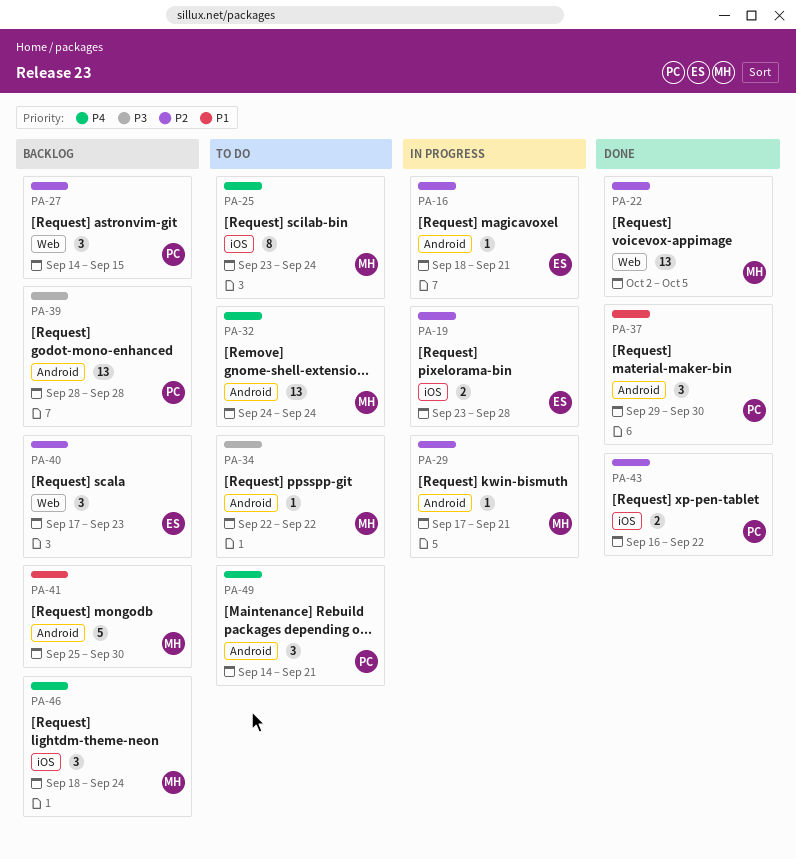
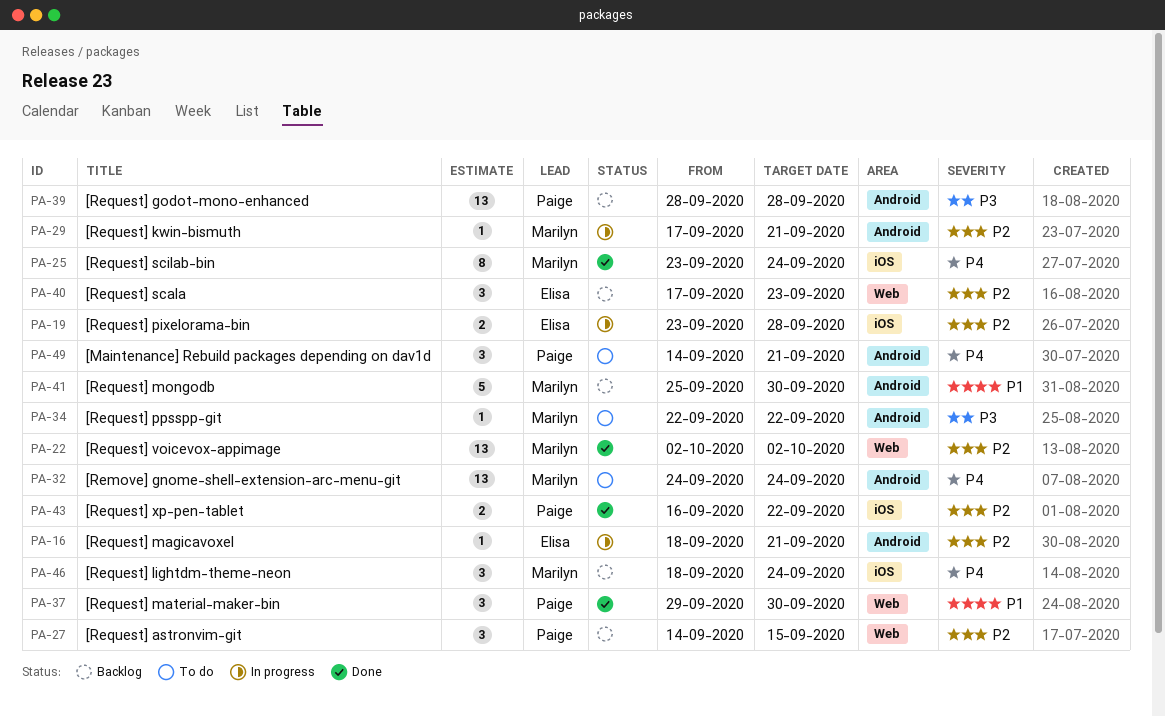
PA-22, due: Oct 5 -> Oct 2
PA-25, status: To do -> Done
PA-37, label: Android -> Web

